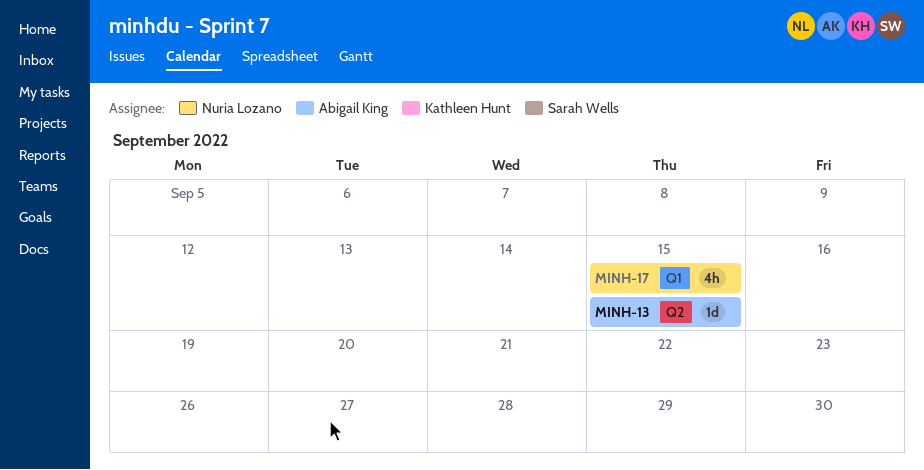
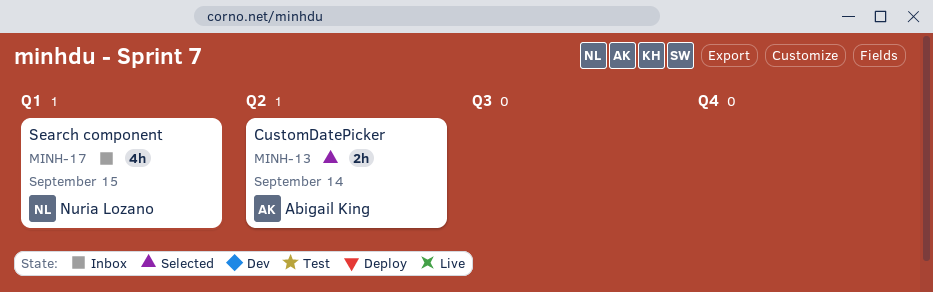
MINH-13, estimate: 1d -> 2h
MINH-13, due: Sep 15 -> Sep 14

